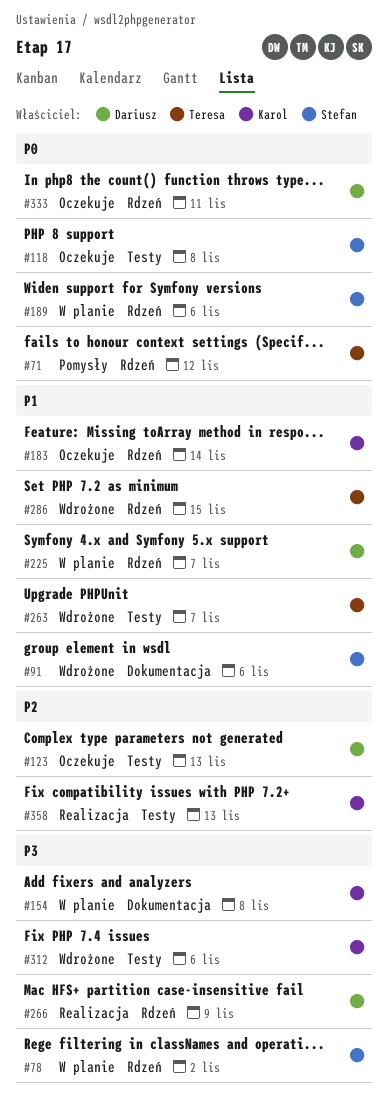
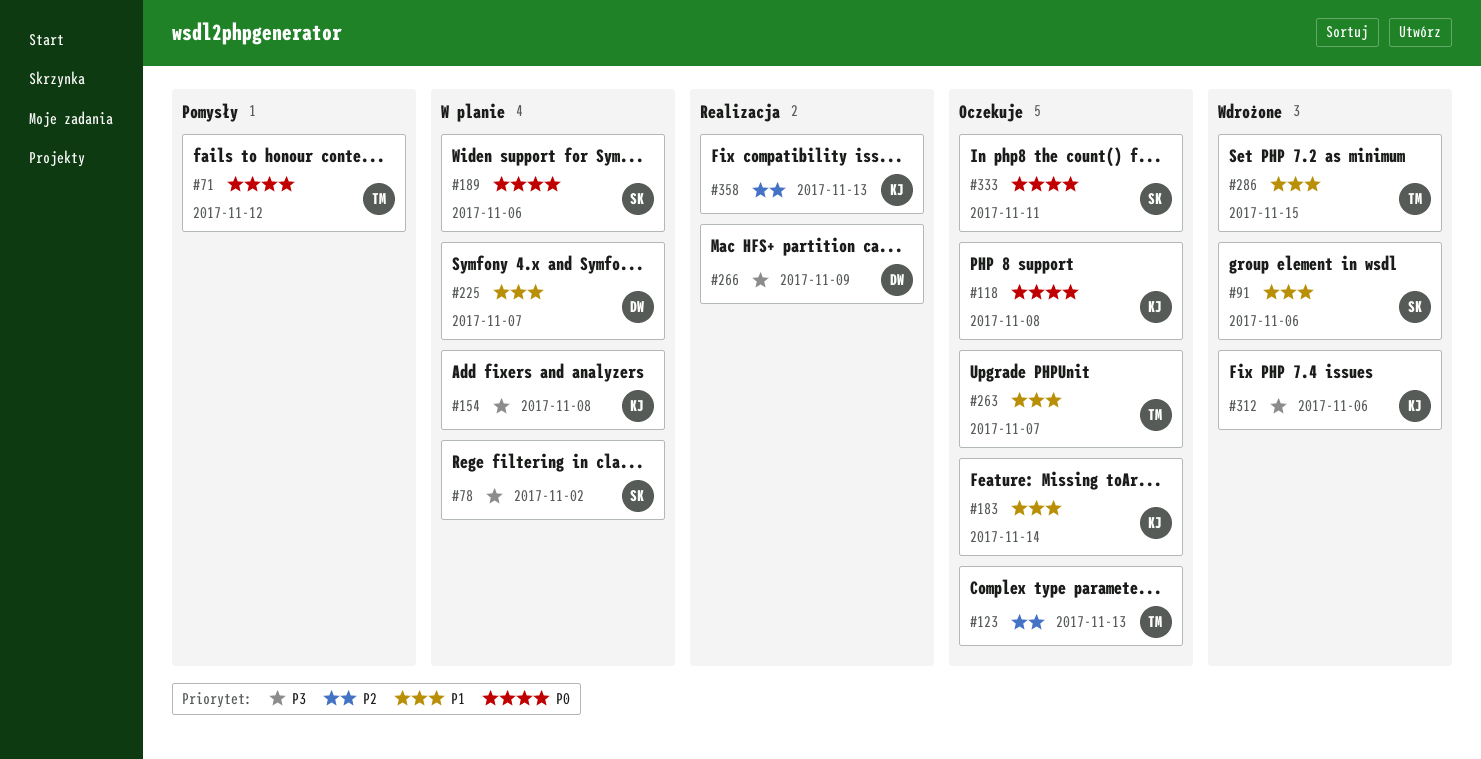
#118, owner: Stefan -> Karol
#123, owner: Dariusz -> Teresa
#263, status: Wdrożone -> Oczekuje
#333, owner: Dariusz -> Stefan

